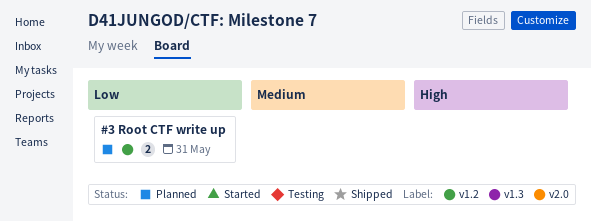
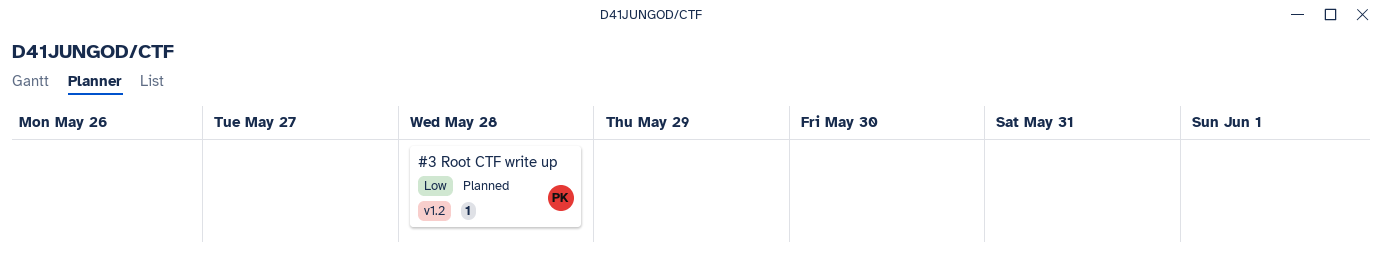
#3, estimate: 2 -> 1
#3, due: May 31 -> May 28

